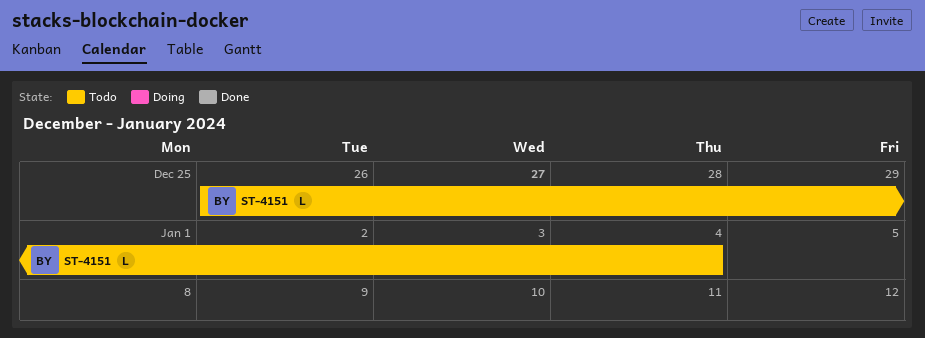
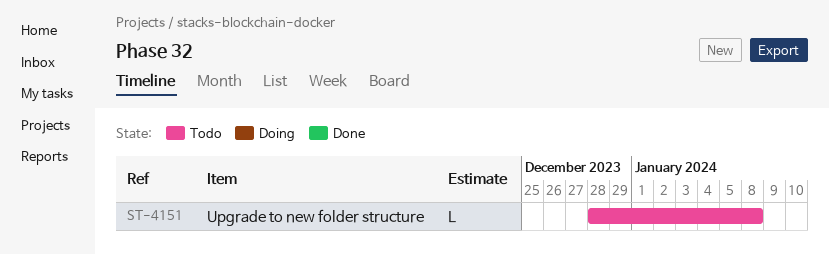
ST-4151, start: Dec 26 -> Dec 28
ST-4151, due: Jan 4 -> Jan 8

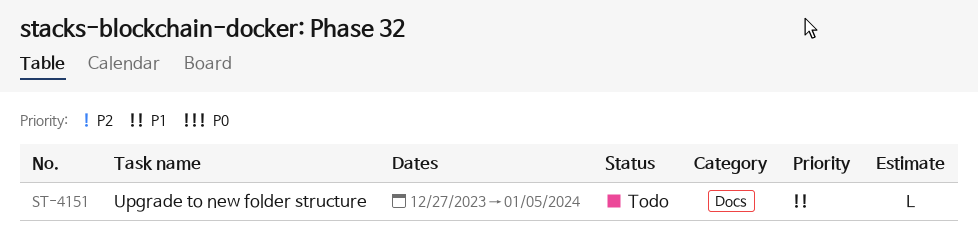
ST-4151, start: Dec 28 -> Dec 27
ST-4151, due: Jan 8 -> Jan 5

